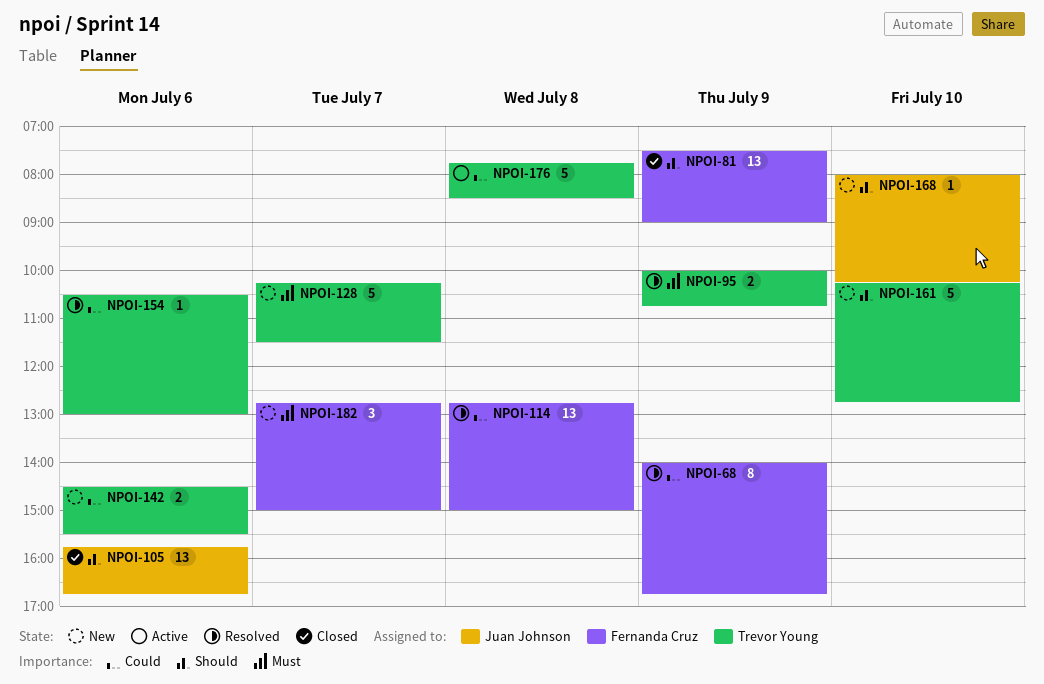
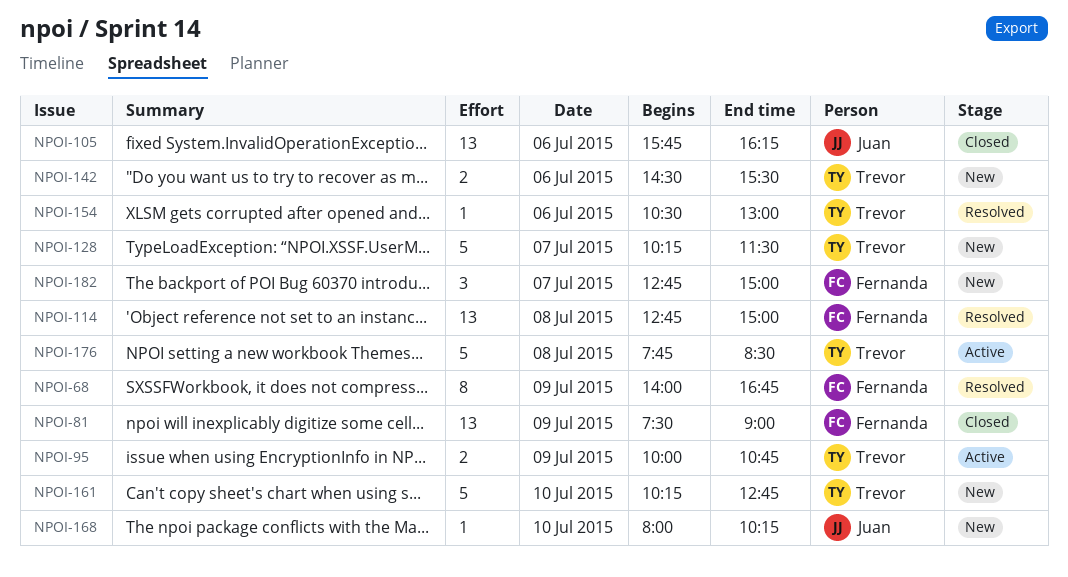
NPOI-95, status: Resolved -> Active
NPOI-105, ends: 16:45 -> 16:15

